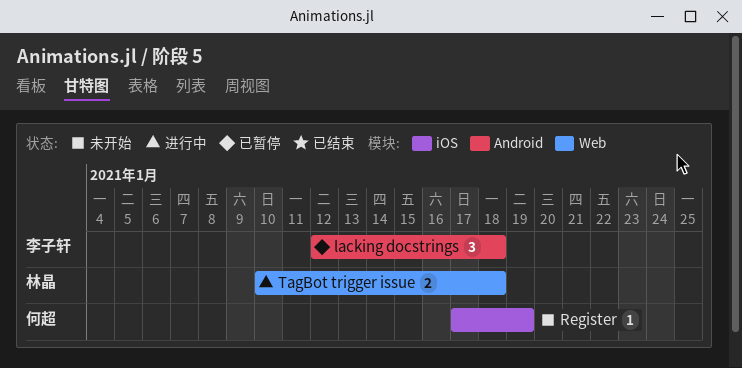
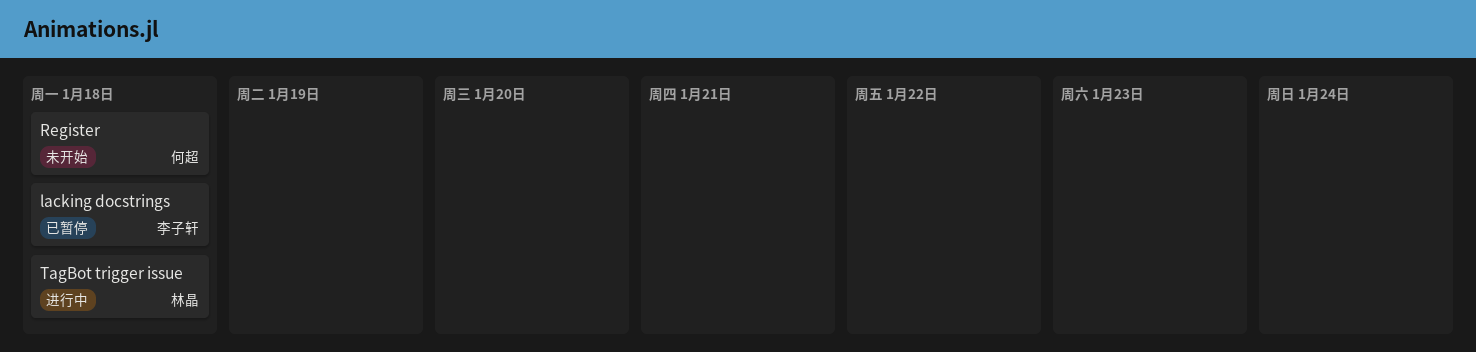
Register, due: Jan 19 -> Jan 18

